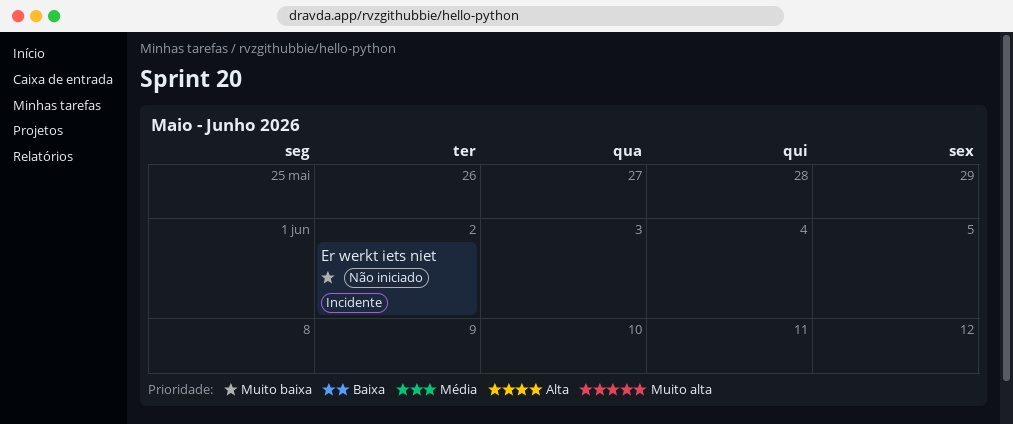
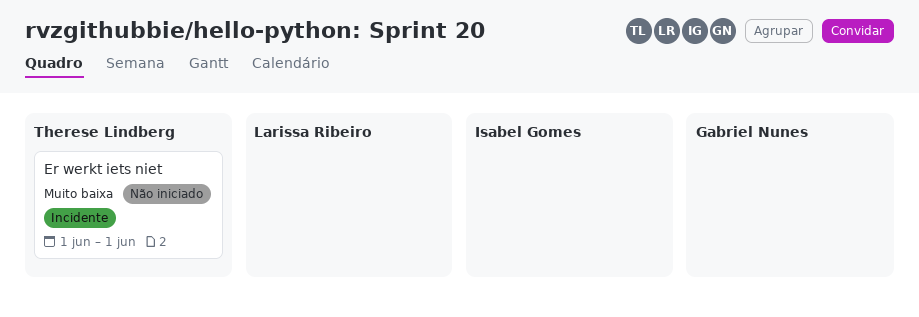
Er werkt iets niet, due: Jun 2 -> Jun 1

